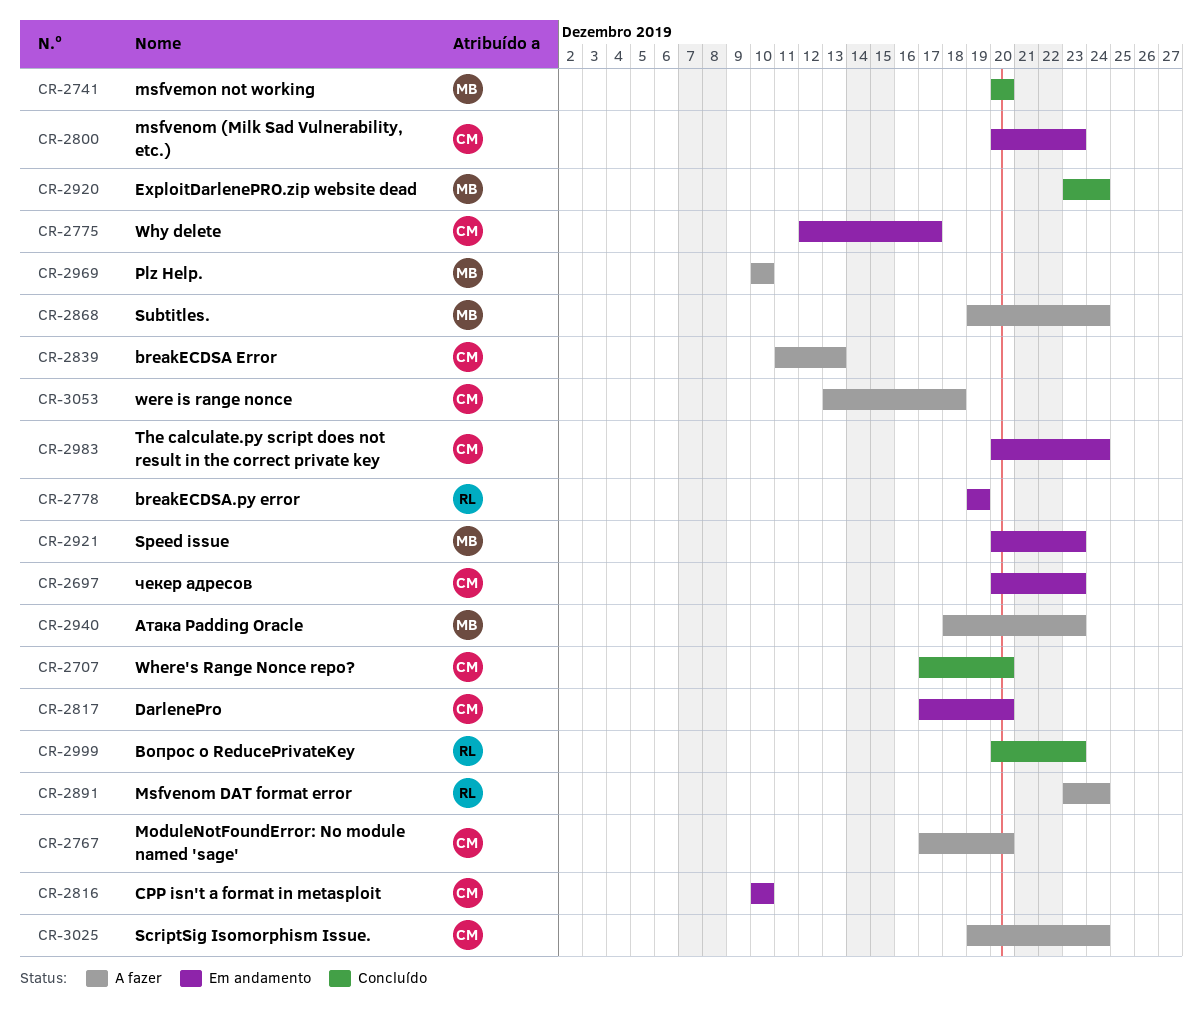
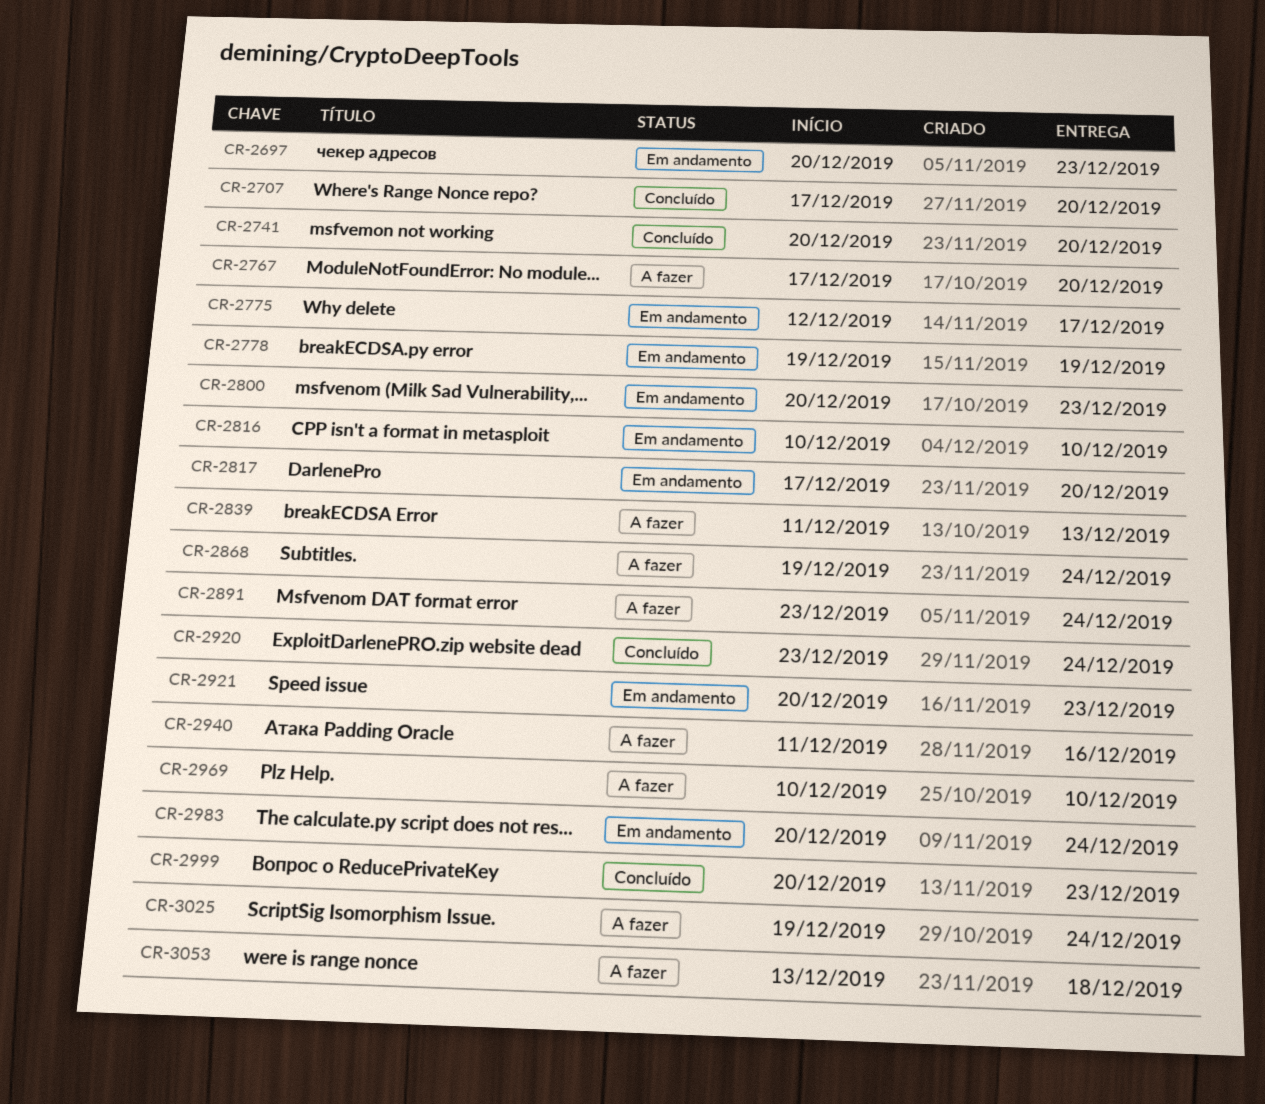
CR-2940, start: Dec 18 -> Dec 11
CR-2940, due: Dec 23 -> Dec 16

